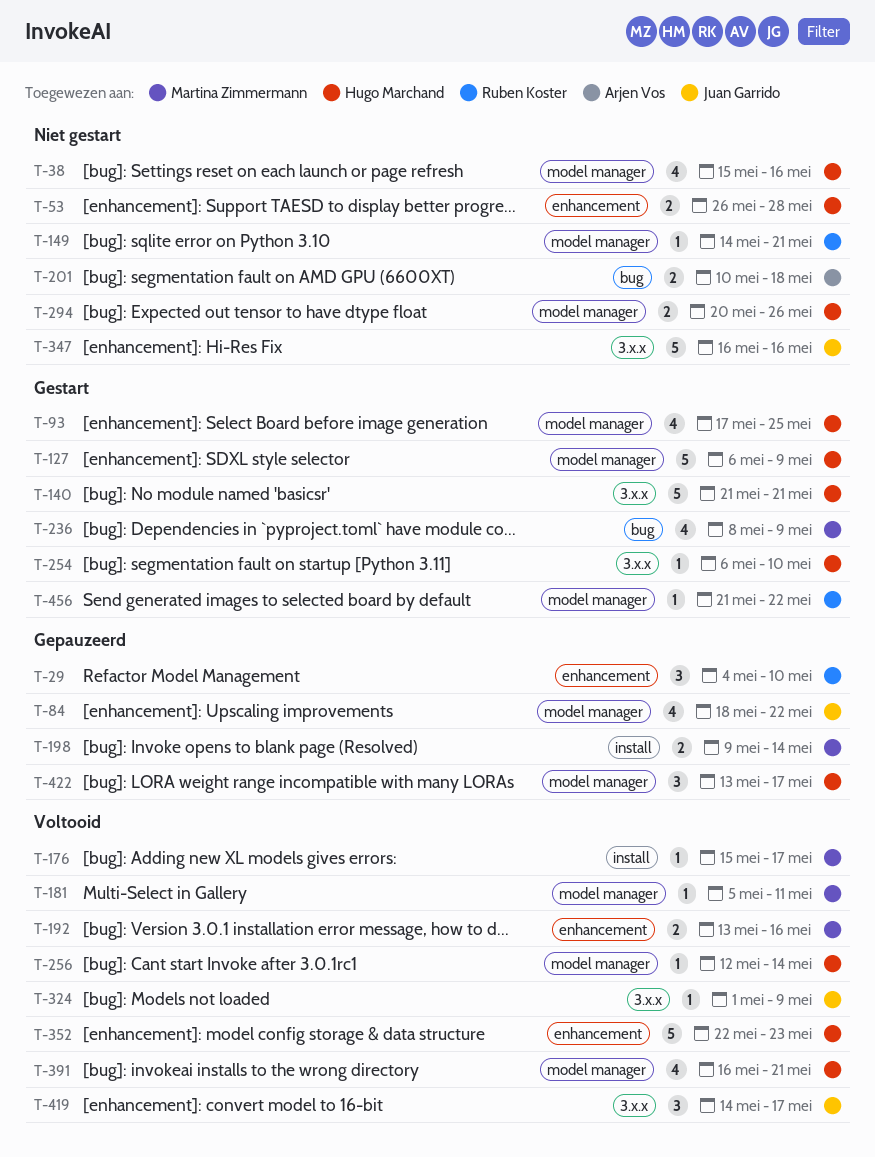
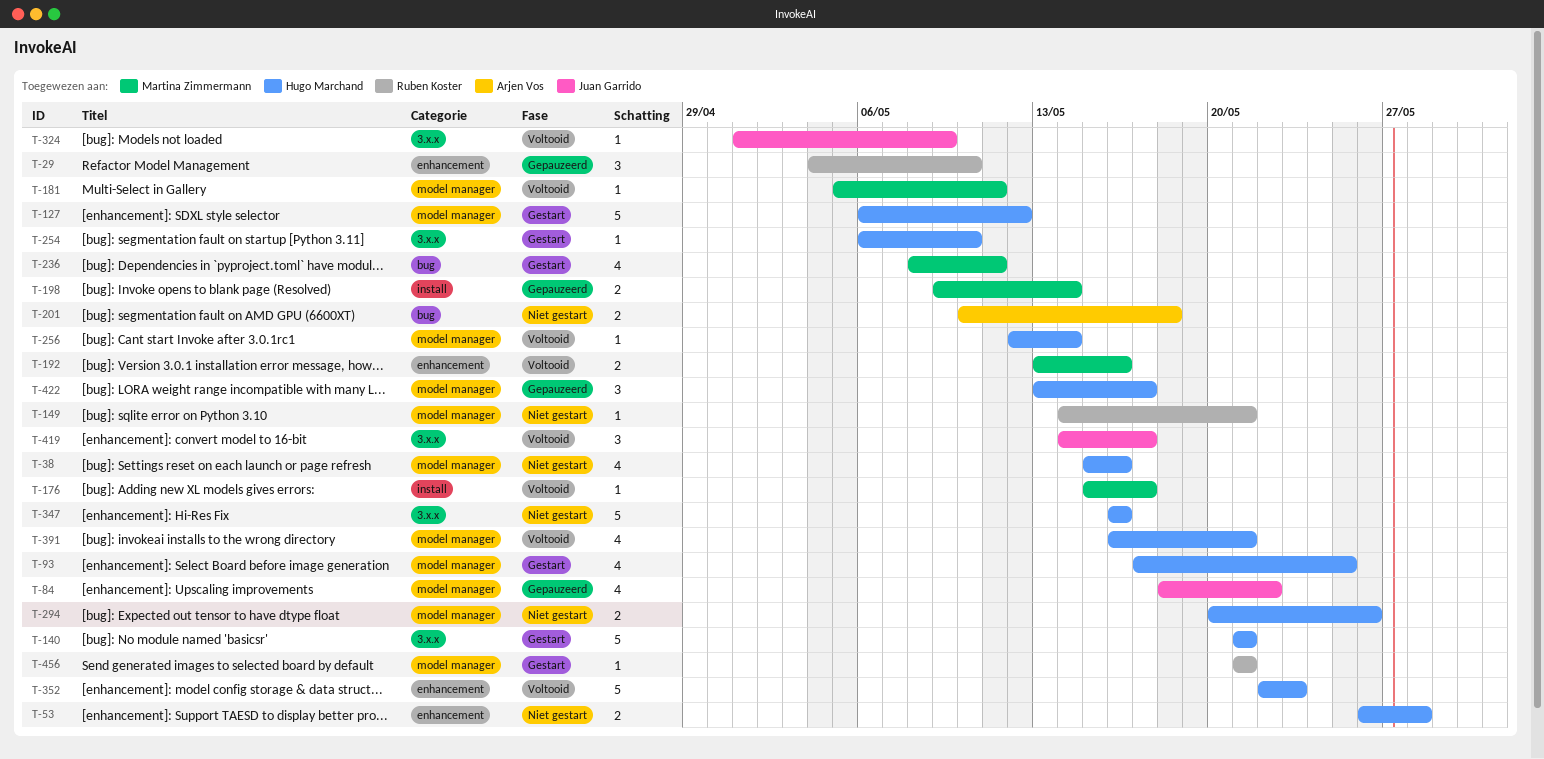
T-127, due: May 9 -> May 12
T-236, due: May 9 -> May 11
T-347, owner: Juan Garrido -> Hugo Marchand
T-456, due: May 22 -> May 21

